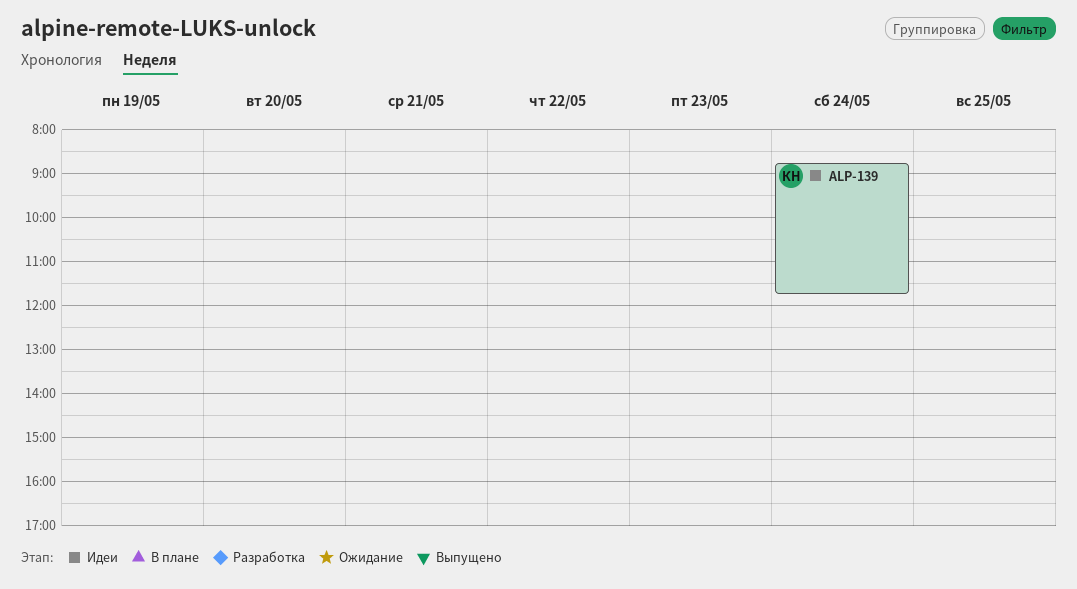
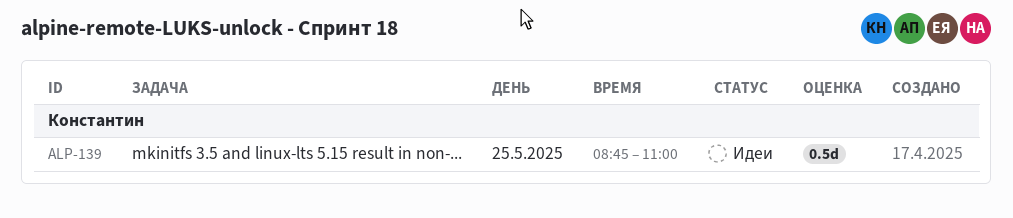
ALP-139, day: May 24 -> May 25
ALP-139, ends: 11:45 -> 11:00

